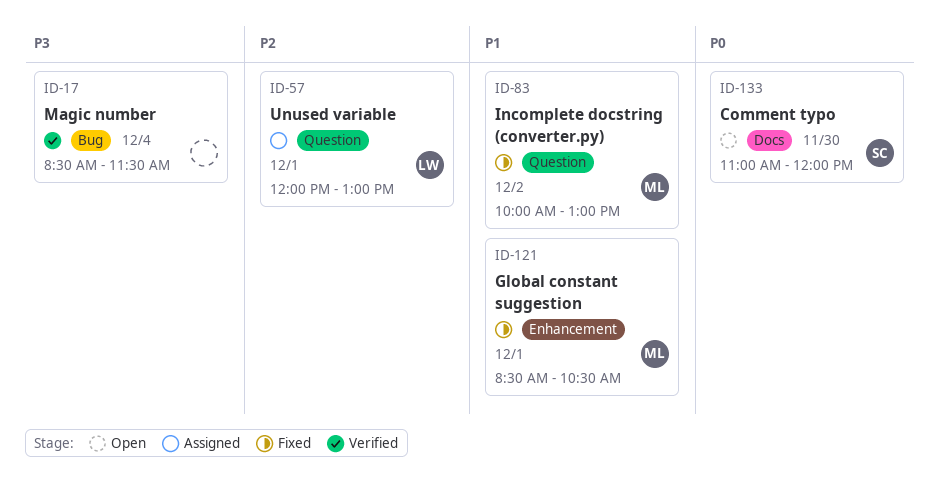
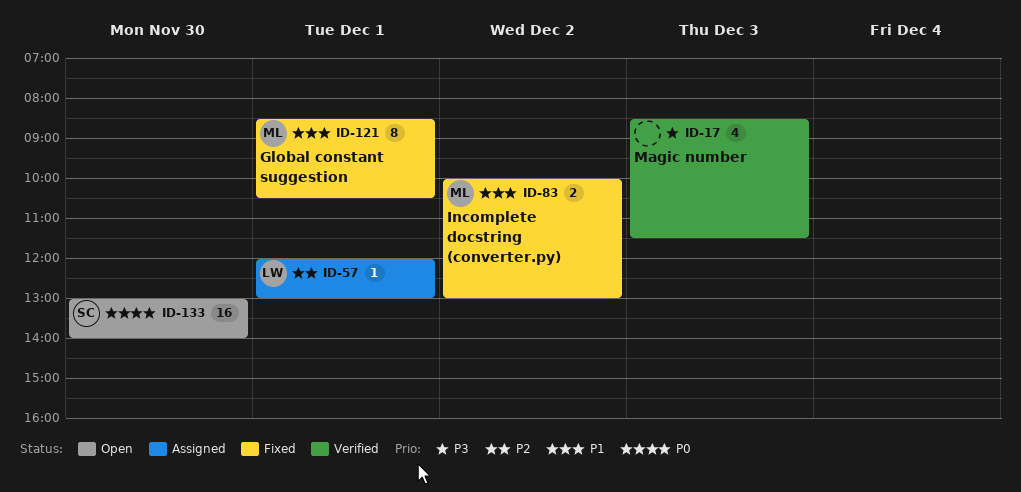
ID-17, day: Dec 4 -> Dec 3
ID-133, begins: 11:00 -> 13:00
ID-133, ends: 12:00 -> 14:00

